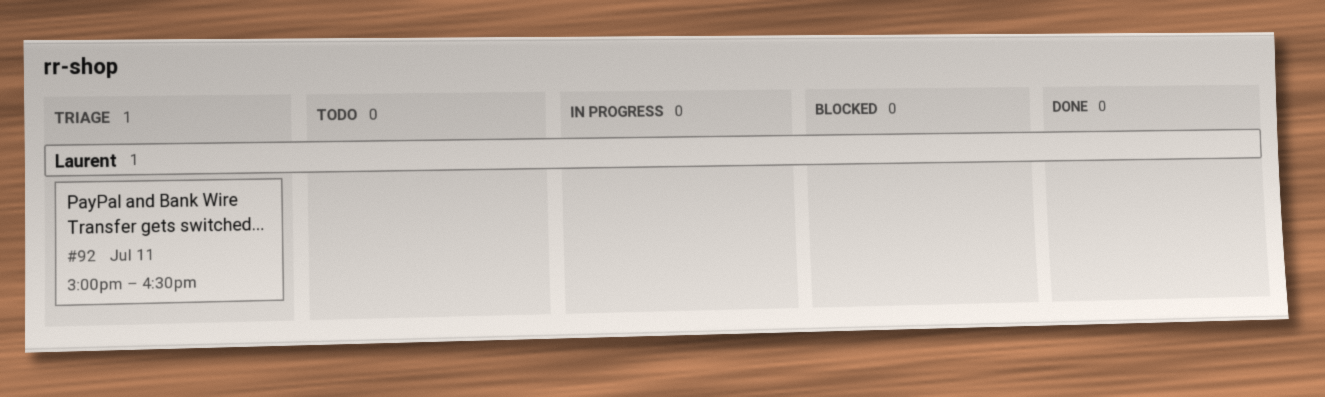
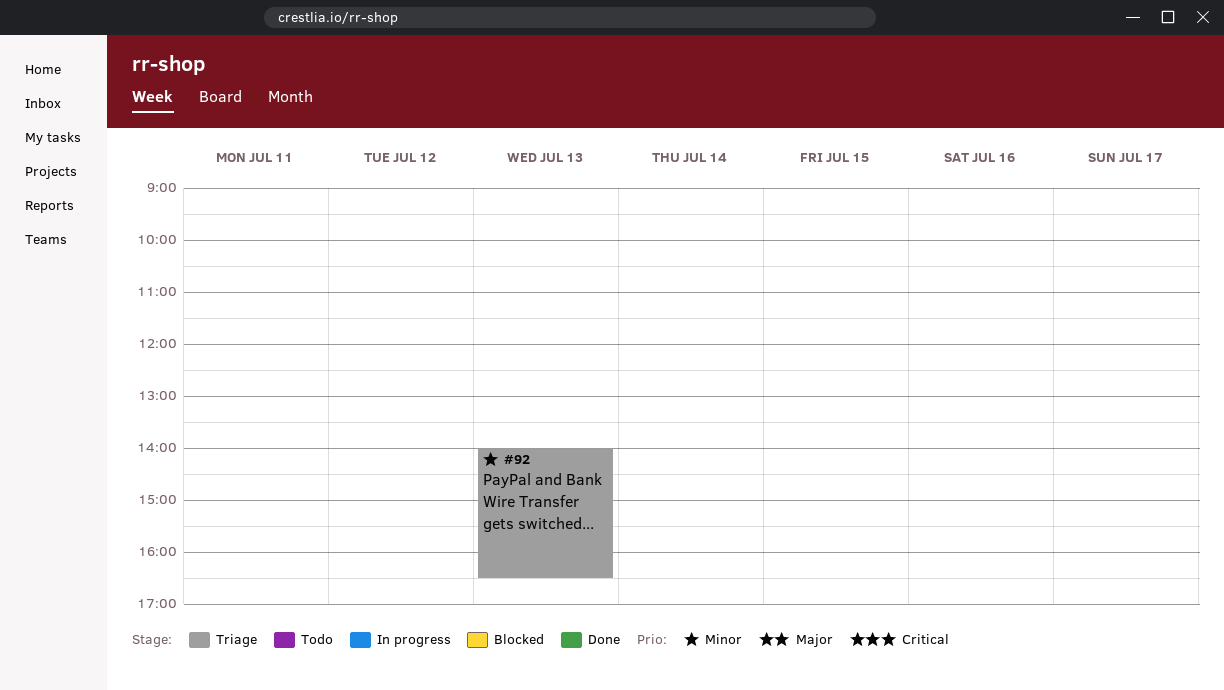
#92, day: Jul 11 -> Jul 13
#92, begins: 15:00 -> 14:00

